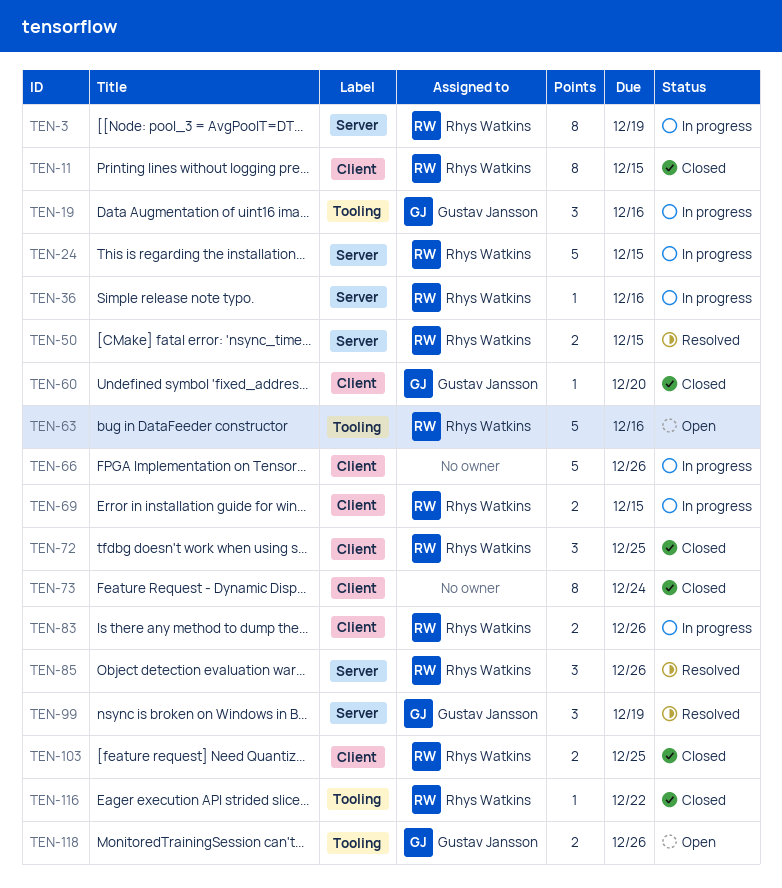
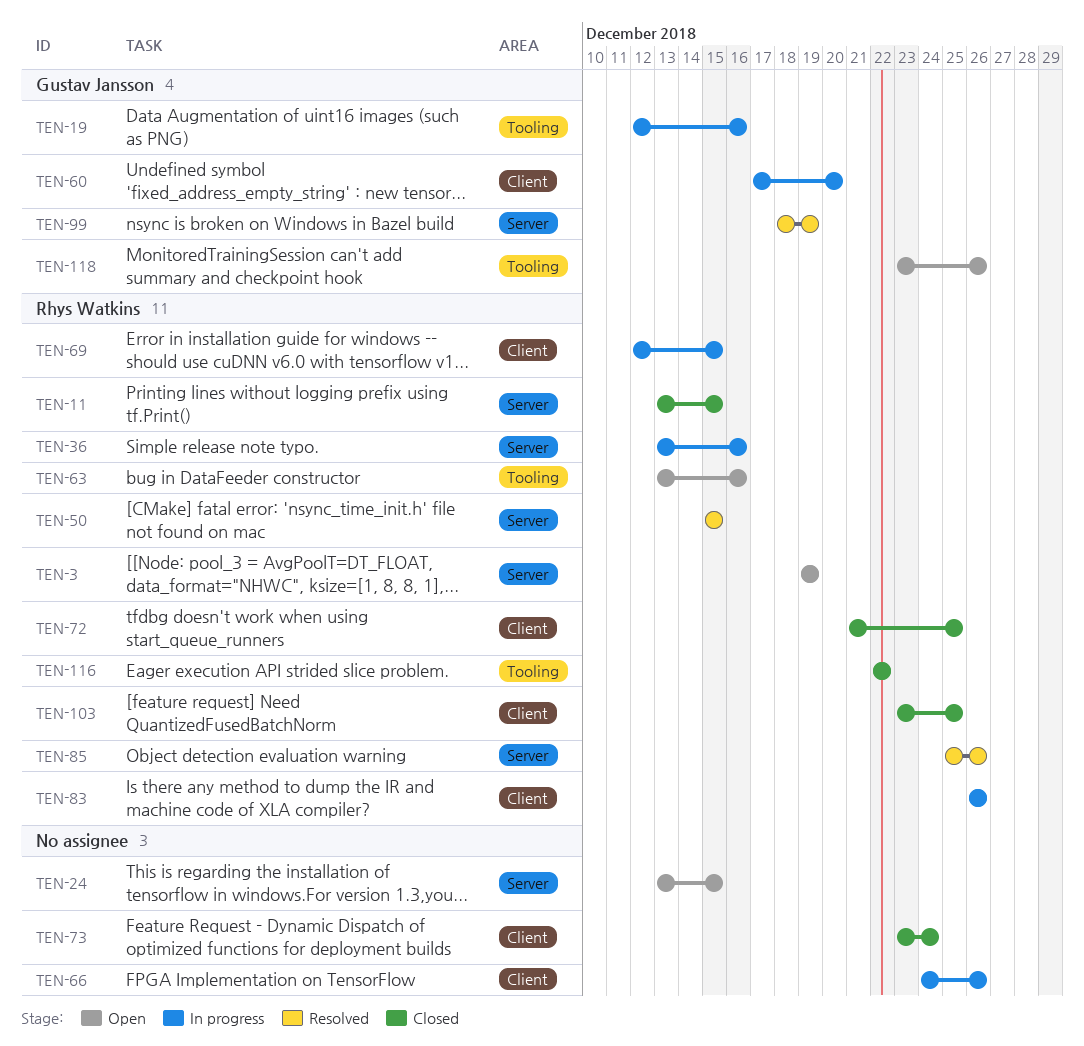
TEN-3, status: In progress -> Open
TEN-11, label: Client -> Server
TEN-24, status: In progress -> Open
TEN-24, owner: Rhys Watkins -> none
TEN-60, status: Closed -> In progress

